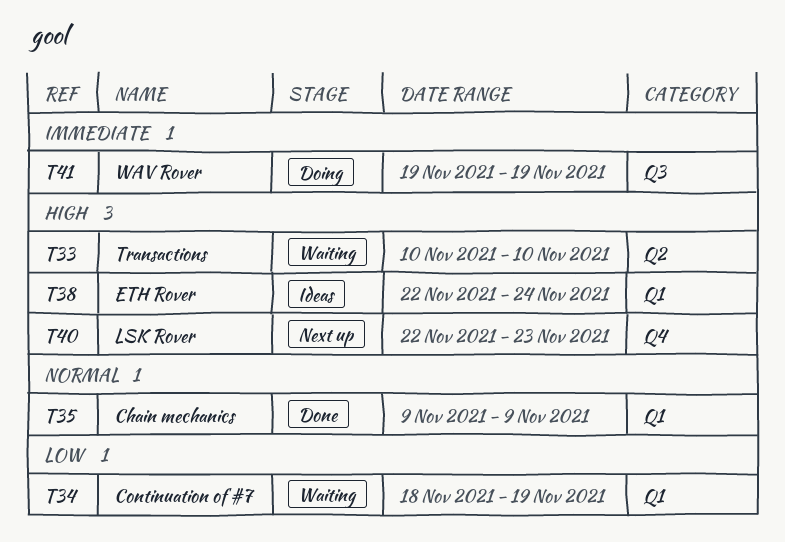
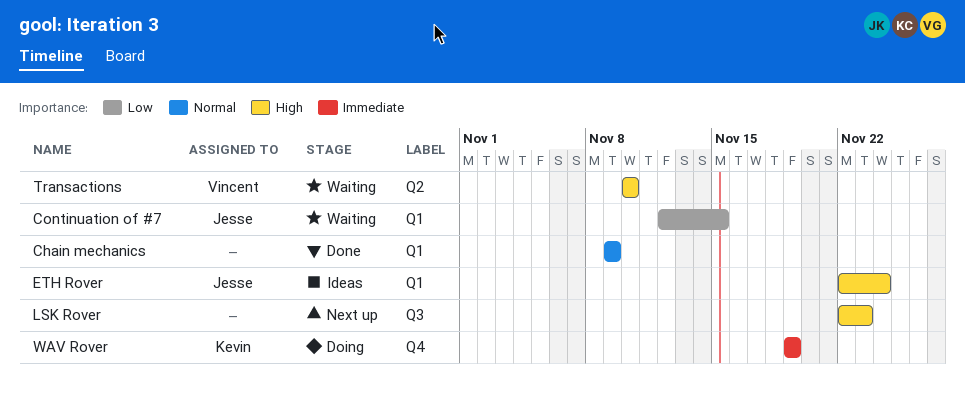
Continuation of #7, start: Nov 18 -> Nov 12
Continuation of #7, due: Nov 19 -> Nov 15
LSK Rover, label: Q4 -> Q3
WAV Rover, label: Q3 -> Q4

